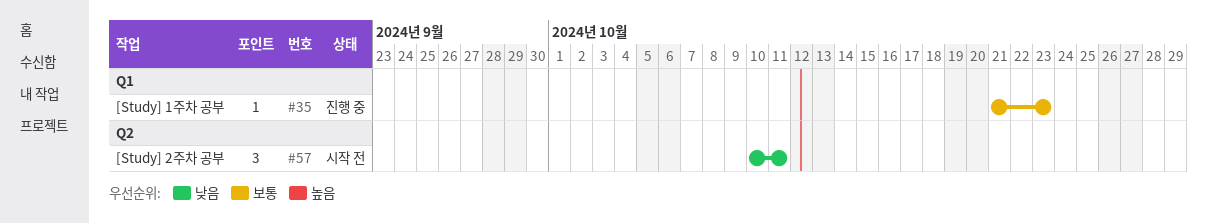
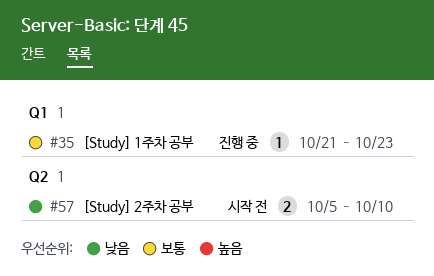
#57, estimate: 3 -> 2
#57, start: Oct 10 -> Oct 5
#57, due: Oct 11 -> Oct 10

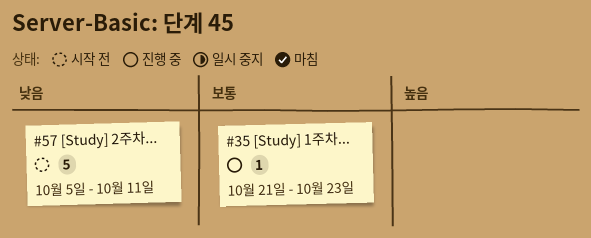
#57, estimate: 2 -> 5
#57, due: Oct 10 -> Oct 11

